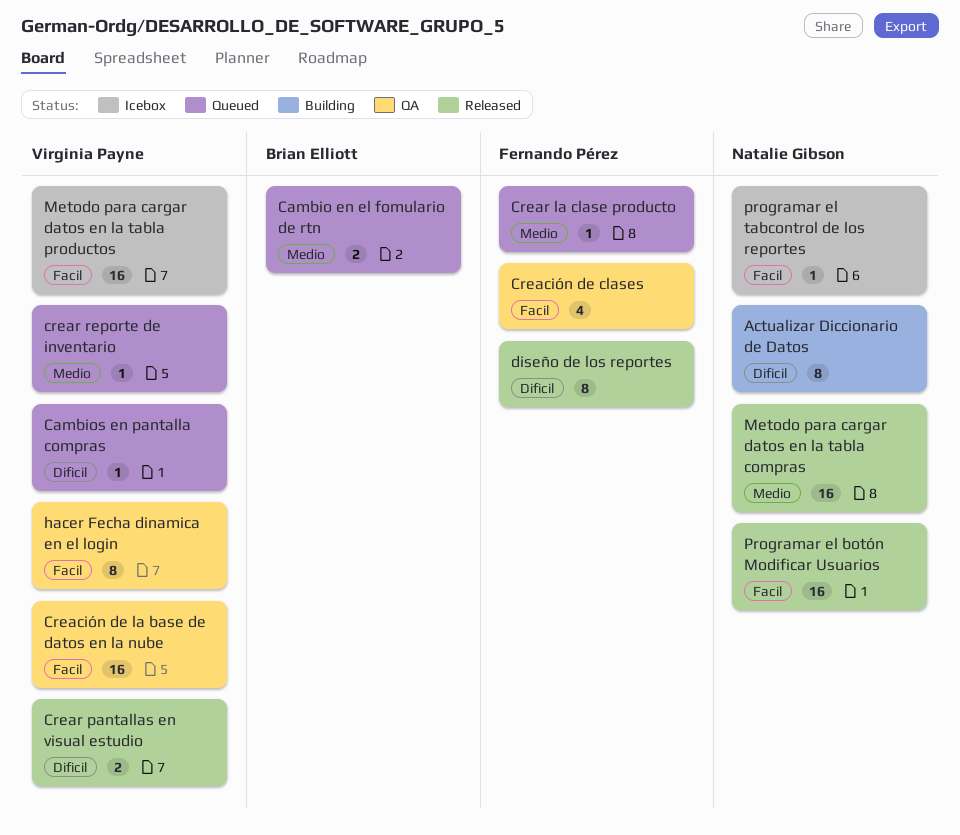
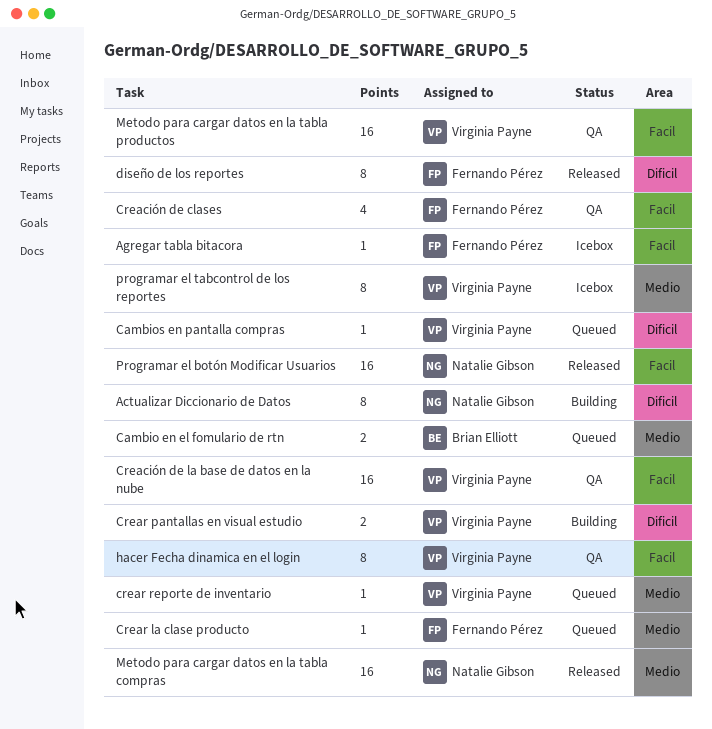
Agregar tabla bitacora: none -> present
Crear pantallas en visual estudio, status: Released -> Building
Metodo para cargar datos en la tabla productos, status: Icebox -> QA
programar el tabcontrol de los reportes, owner: Natalie Gibson -> Virginia Payne
programar el tabcontrol de los reportes, label: Facil -> Medio
programar el tabcontrol de los reportes, estimate: 1 -> 8

